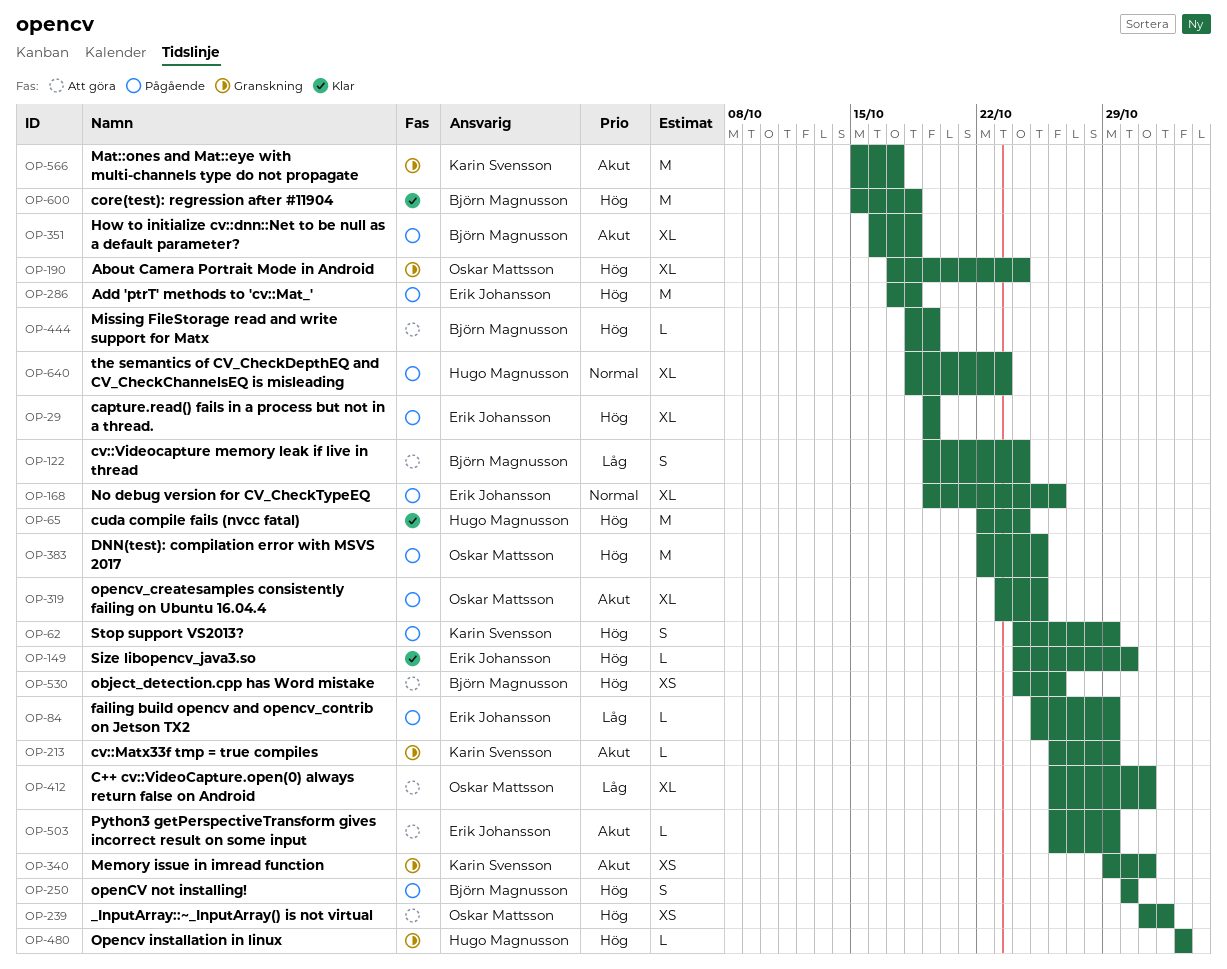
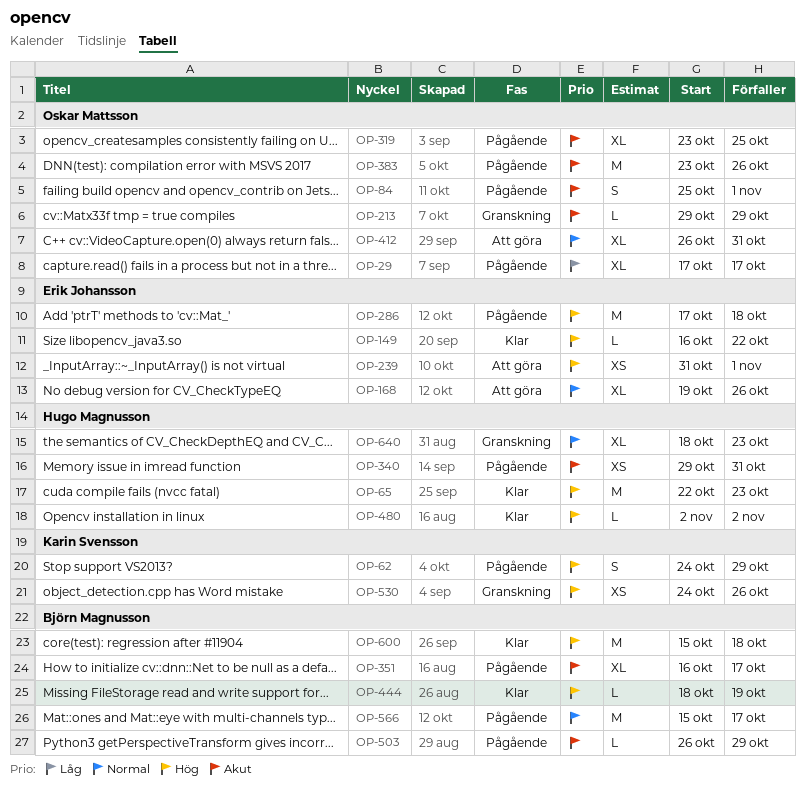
OP-29, owner: Erik Johansson -> Oskar Mattsson
OP-29, priority: Hög -> Låg
OP-29, start: Oct 19 -> Oct 17
OP-29, due: Oct 19 -> Oct 17
OP-65, due: Oct 24 -> Oct 23
OP-84, owner: Erik Johansson -> Oskar Mattsson
OP-84, priority: Låg -> Akut
OP-84, estimate: L -> S
OP-84, due: Oct 29 -> Nov 1
OP-122: present -> none
OP-149, start: Oct 24 -> Oct 16
OP-149, due: Oct 30 -> Oct 22
OP-168, status: Pågående -> Att göra
OP-190: present -> none
OP-213, owner: Karin Svensson -> Oskar Mattsson
OP-213, start: Oct 26 -> Oct 29
OP-239, owner: Oskar Mattsson -> Erik Johansson
OP-250: present -> none
OP-340, status: Granskning -> Pågående
OP-340, owner: Karin Svensson -> Hugo Magnusson
OP-351, due: Oct 18 -> Oct 17
OP-383, priority: Hög -> Akut
OP-383, start: Oct 22 -> Oct 23
OP-383, due: Oct 25 -> Oct 26
OP-412, priority: Låg -> Normal
OP-444, status: Att göra -> Klar
OP-480, status: Granskning -> Klar
OP-503, status: Att göra -> Pågående
OP-503, owner: Erik Johansson -> Björn Magnusson
OP-530, status: Att göra -> Granskning
OP-530, owner: Björn Magnusson -> Karin Svensson
OP-566, status: Granskning -> Pågående
OP-566, owner: Karin Svensson -> Björn Magnusson
OP-566, priority: Akut -> Normal
OP-640, status: Pågående -> Granskning

